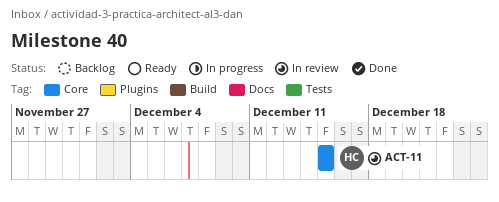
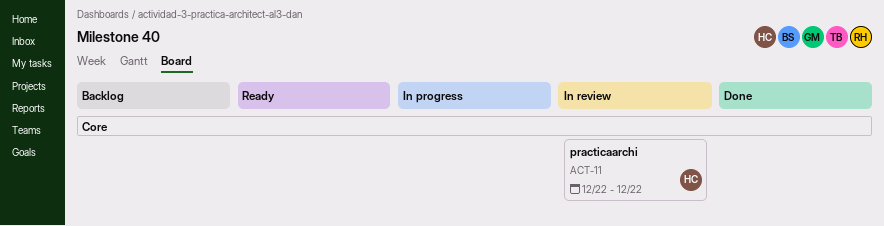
ACT-11, start: Dec 15 -> Dec 22
ACT-11, due: Dec 15 -> Dec 22

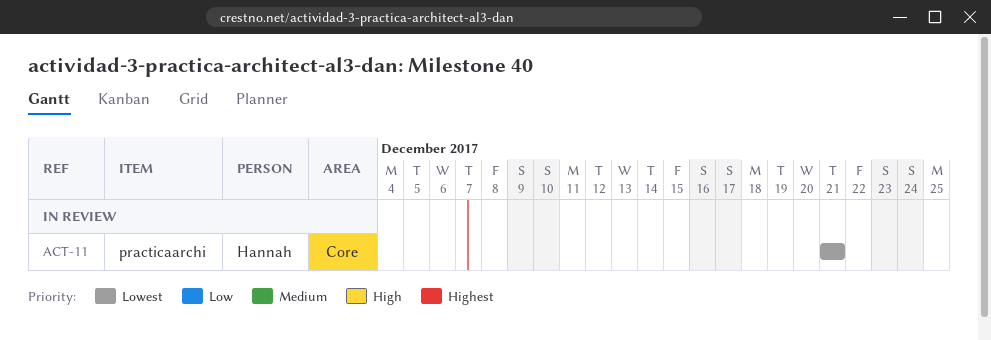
ACT-11, start: Dec 22 -> Dec 21
ACT-11, due: Dec 22 -> Dec 21

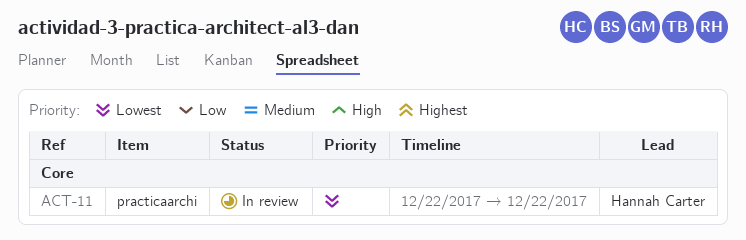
ACT-11, start: Dec 21 -> Dec 22
ACT-11, due: Dec 21 -> Dec 22

